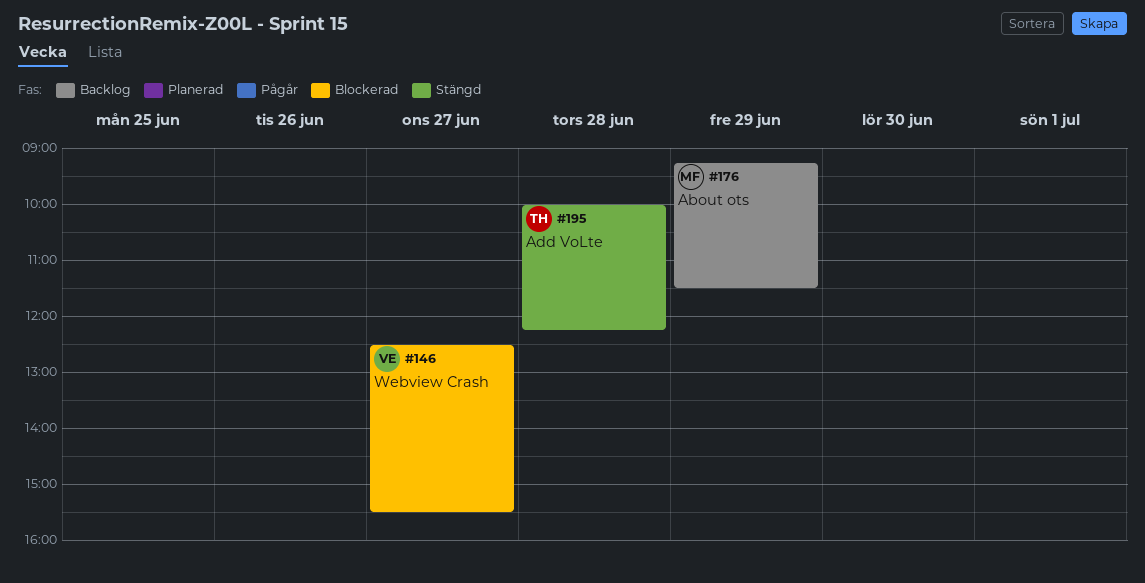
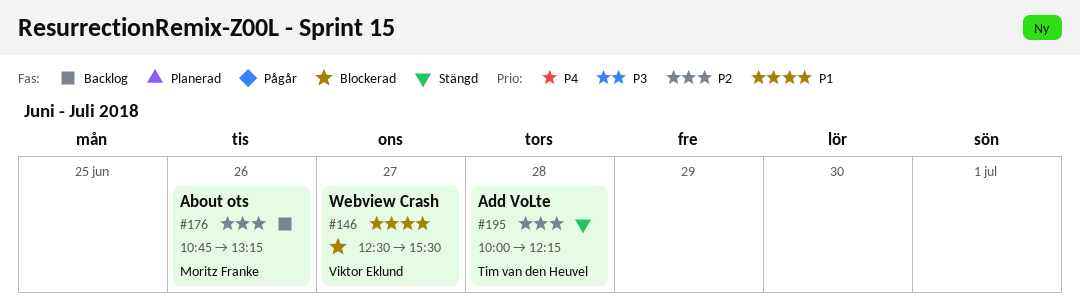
#176, day: Jun 29 -> Jun 26
#176, begins: 09:15 -> 10:45
#176, ends: 11:30 -> 13:15

